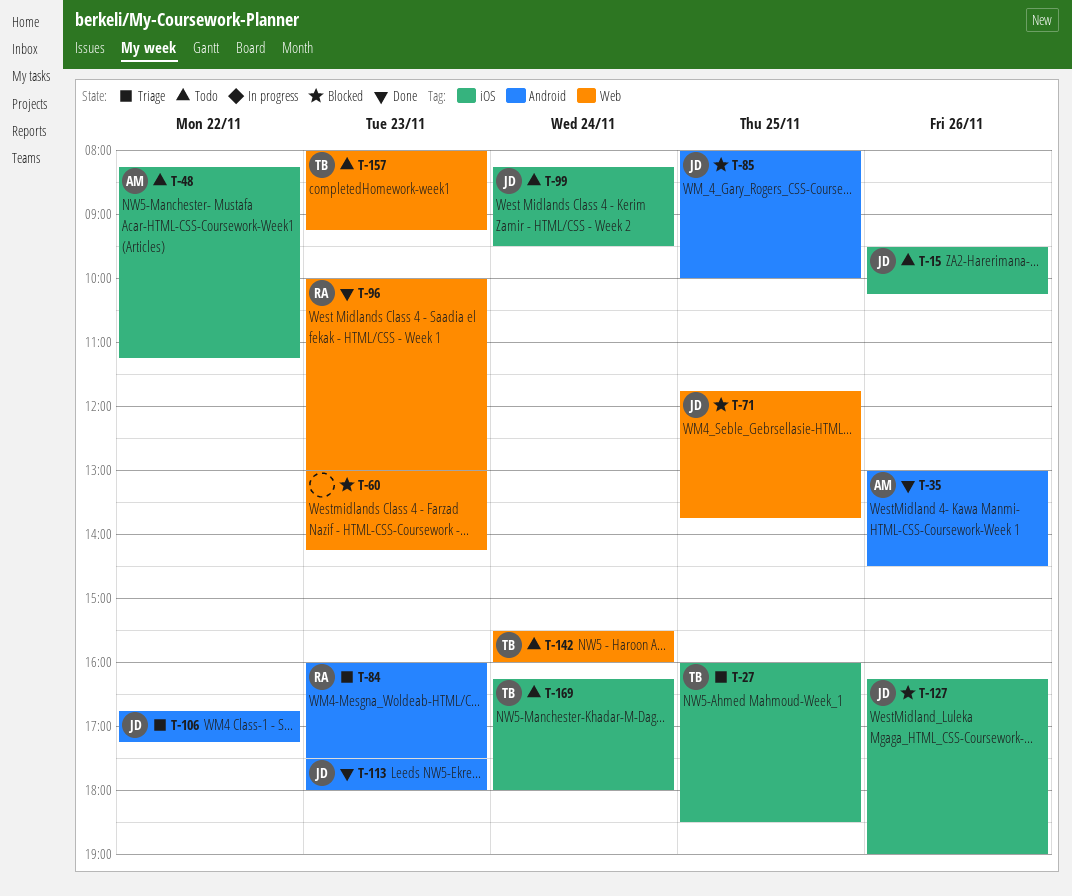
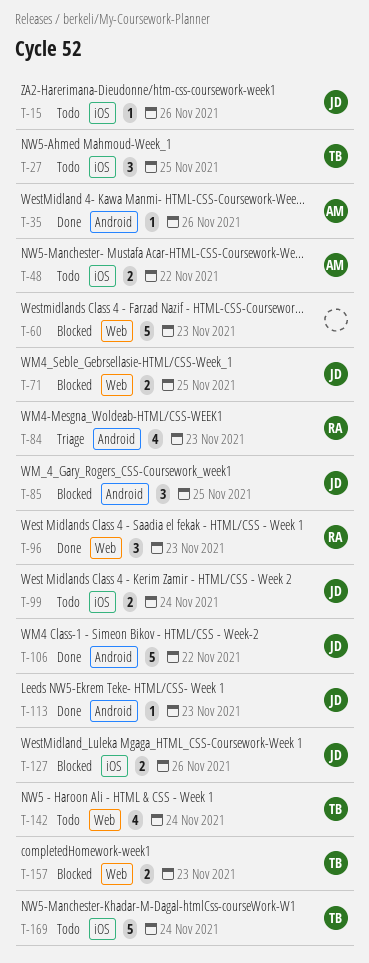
T-27, status: Triage -> Todo
T-106, status: Triage -> Done
T-157, status: Todo -> Blocked

